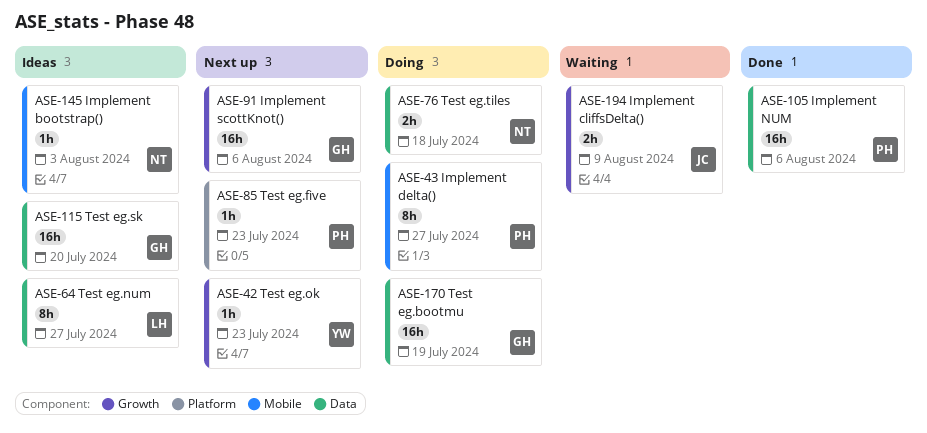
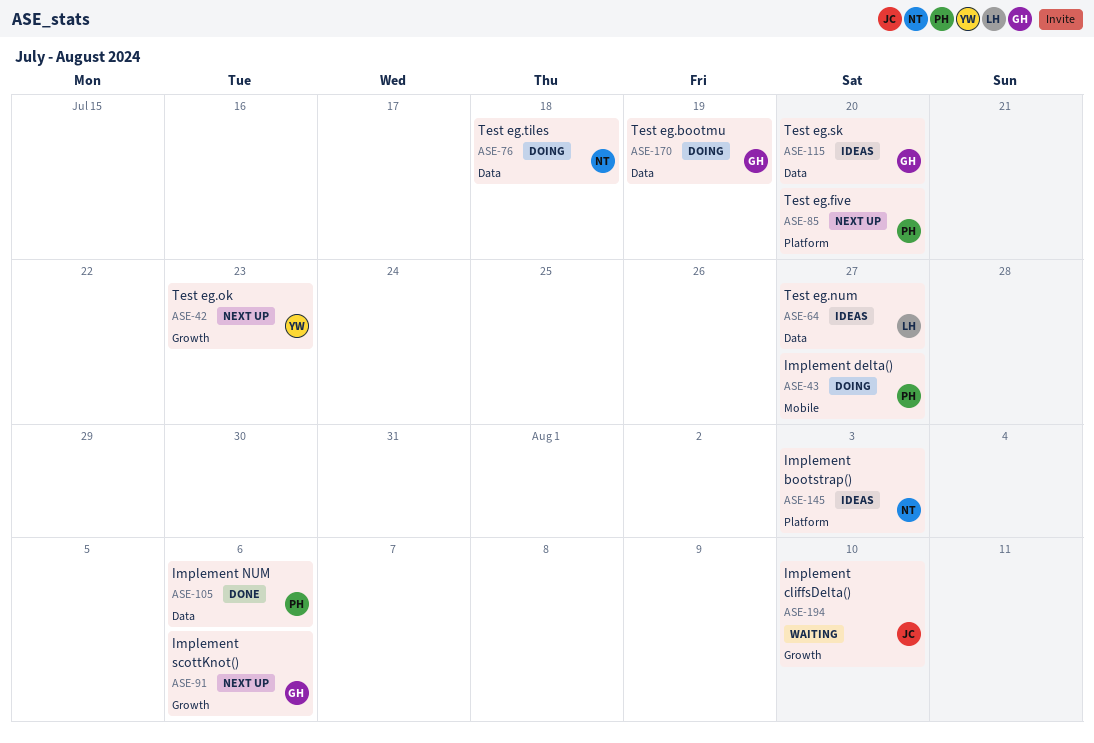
ASE-85, due: Jul 23 -> Jul 20
ASE-145, label: Mobile -> Platform
ASE-194, due: Aug 9 -> Aug 10

